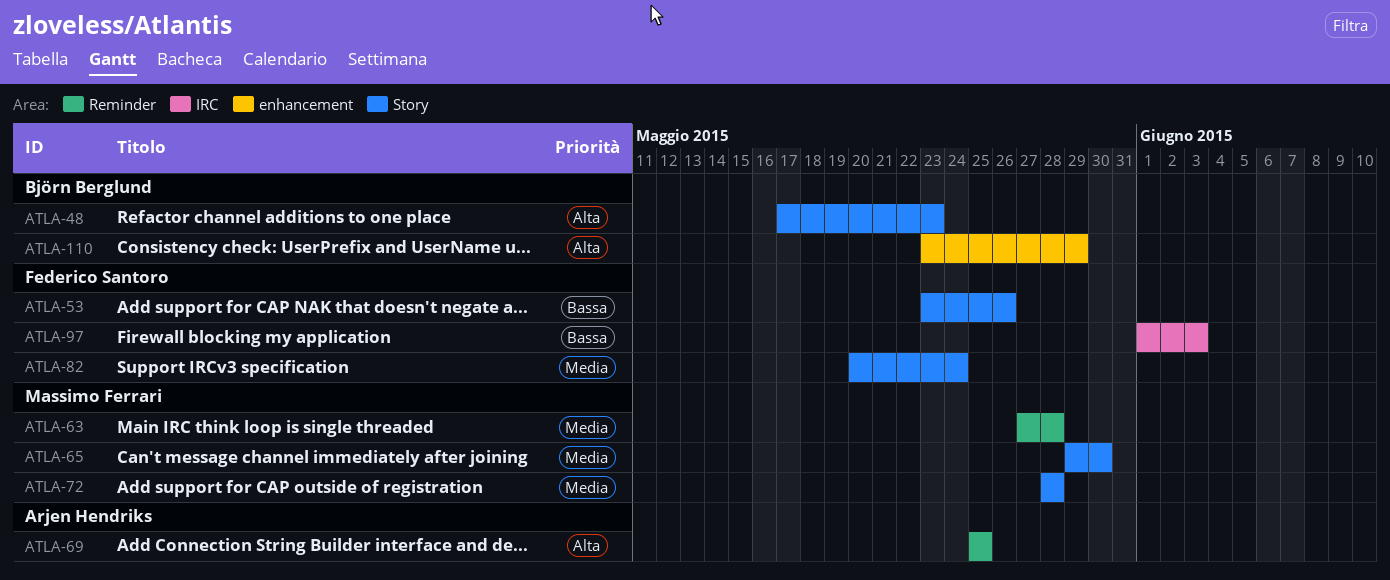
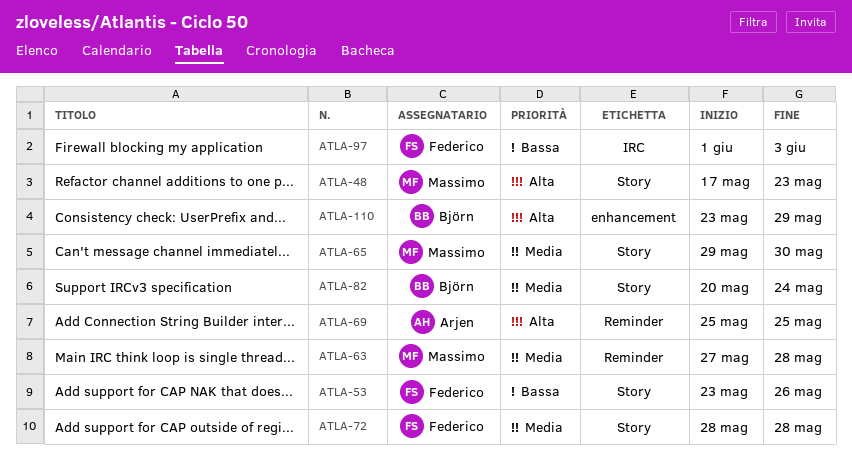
ATLA-48, owner: Björn Berglund -> Massimo Ferrari
ATLA-72, owner: Massimo Ferrari -> Federico Santoro
ATLA-82, owner: Federico Santoro -> Björn Berglund

